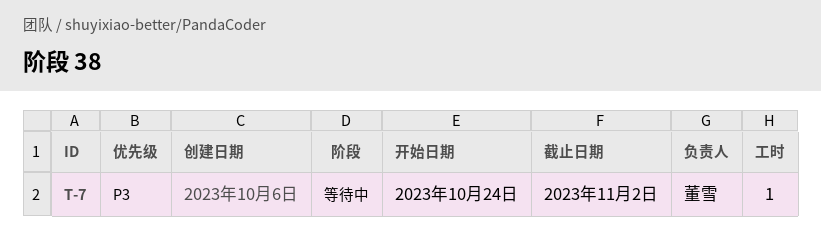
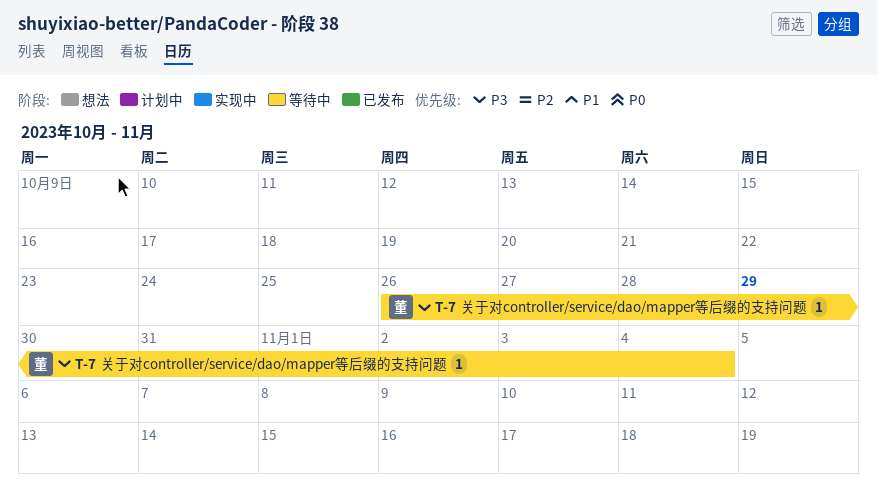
T-7, start: Oct 24 -> Oct 26
T-7, due: Nov 2 -> Nov 4

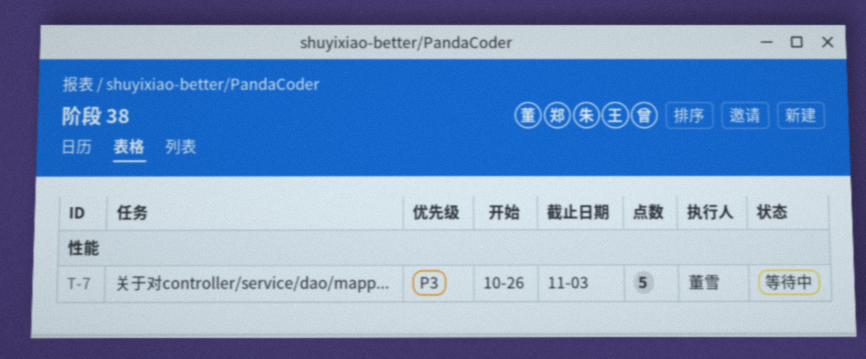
T-7, estimate: 1 -> 5
T-7, due: Nov 4 -> Nov 3

